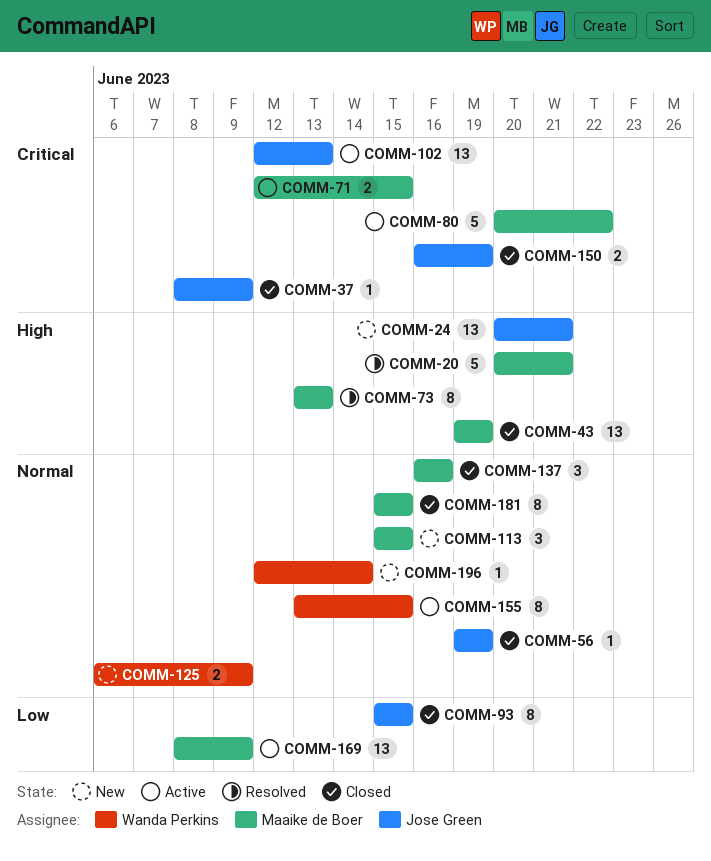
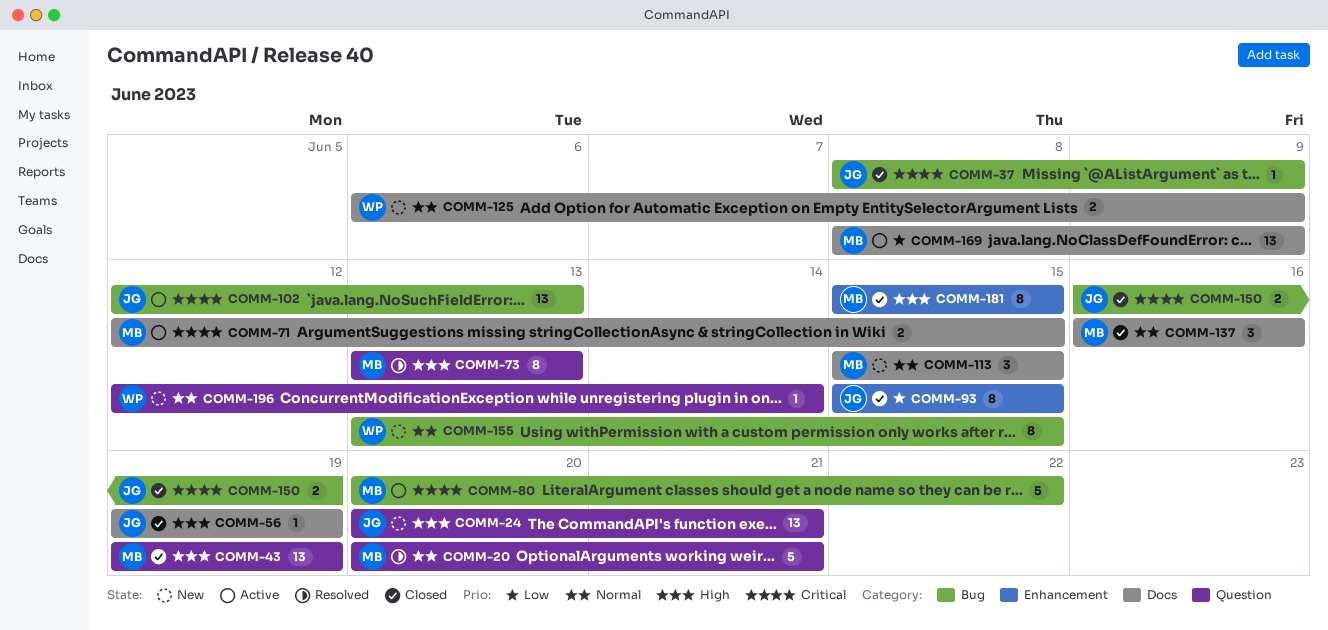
COMM-20, priority: High -> Normal
COMM-56, priority: Normal -> High
COMM-155, status: Active -> New
COMM-181, priority: Normal -> High

